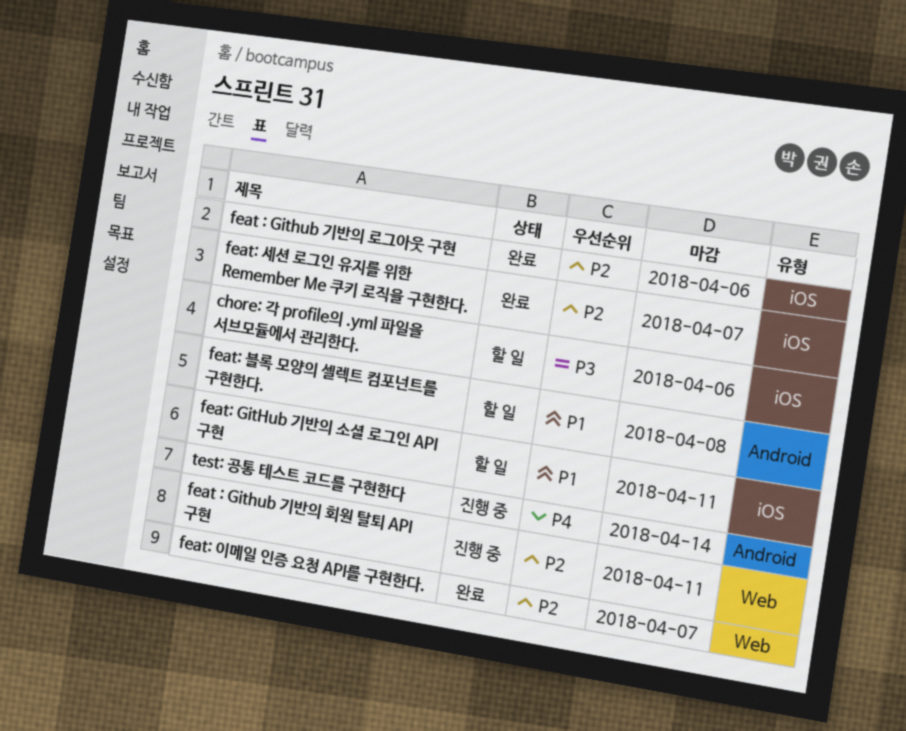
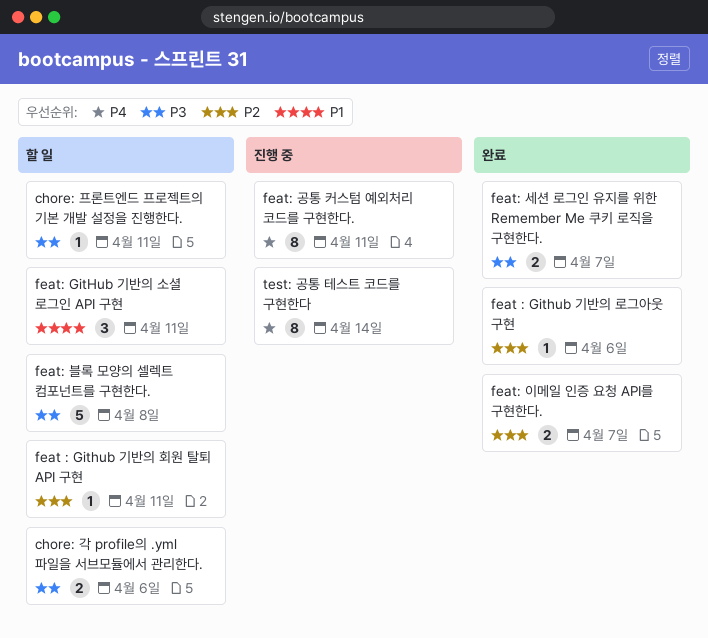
chore: 프론트엔드 프로젝트의 기본 개발 설정을 진행한다.: none -> present
feat : Github 기반의 회원 탈퇴 API 구현, status: 진행 중 -> 할 일
feat: 공통 커스텀 예외처리 코드를 구현한다.: none -> present
feat: 블록 모양의 셀렉트 컴포넌트를 구현한다., priority: P1 -> P3
feat: 세션 로그인 유지를 위한 Remember Me 쿠키 로직을 구현한다., priority: P2 -> P3

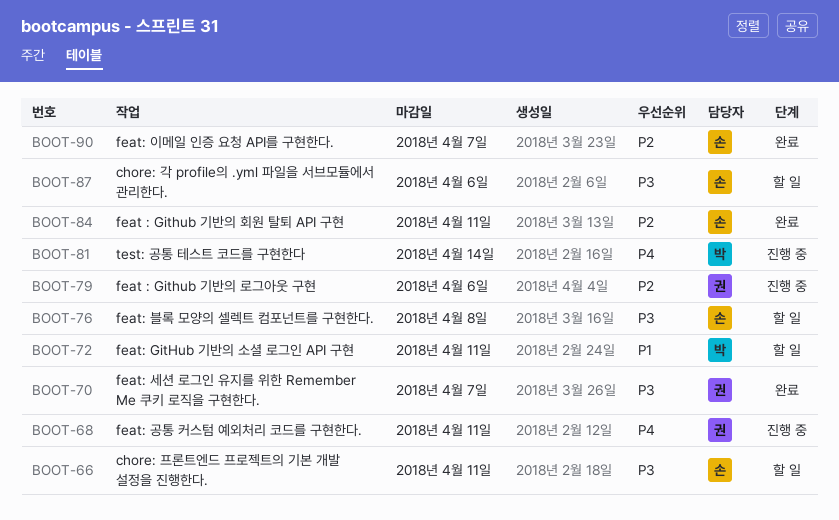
feat : Github 기반의 로그아웃 구현, status: 완료 -> 진행 중
feat : Github 기반의 회원 탈퇴 API 구현, status: 할 일 -> 완료

